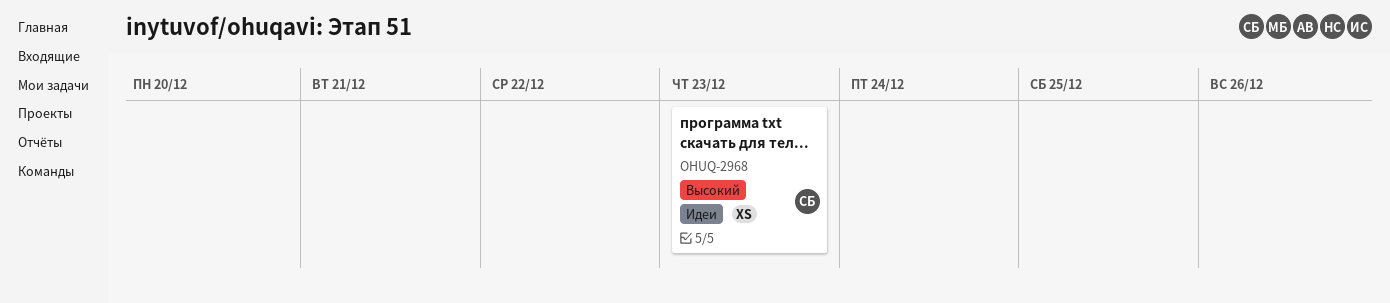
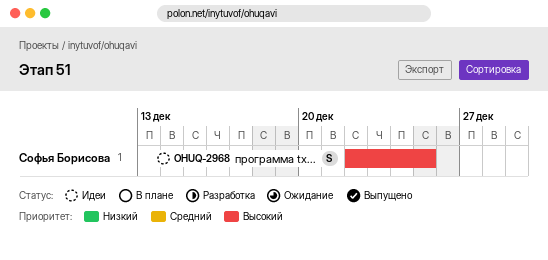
OHUQ-2968, estimate: XS -> S
OHUQ-2968, due: Dec 23 -> Dec 25

